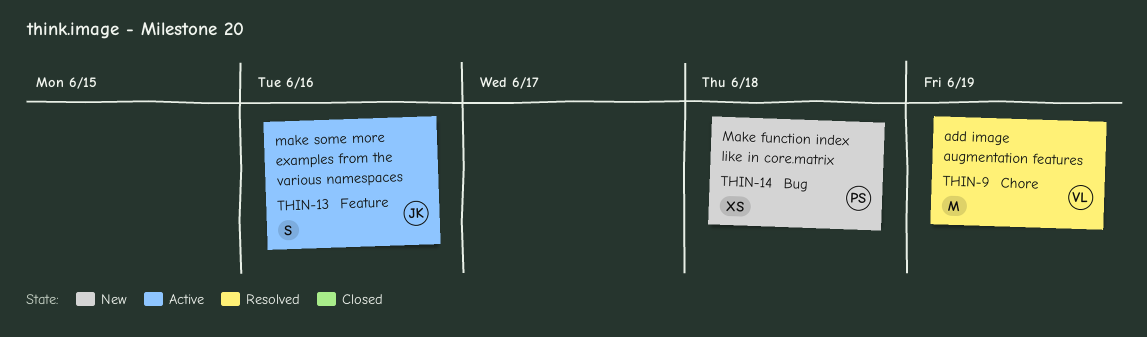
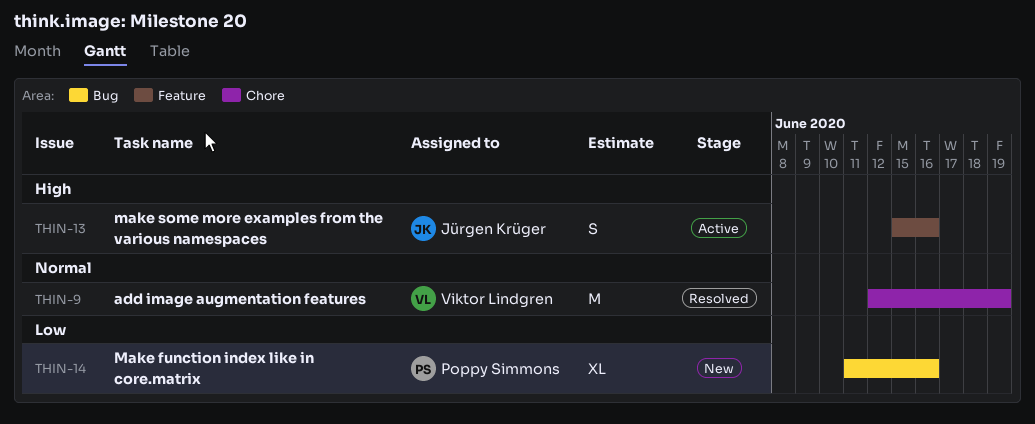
THIN-14, estimate: XS -> XL
THIN-14, due: Jun 18 -> Jun 16

